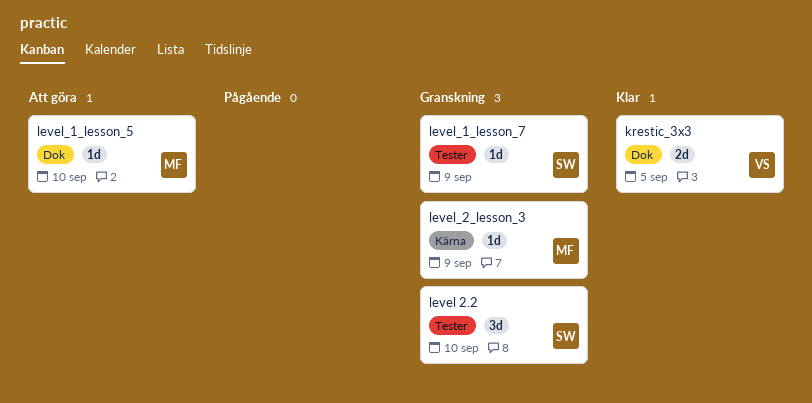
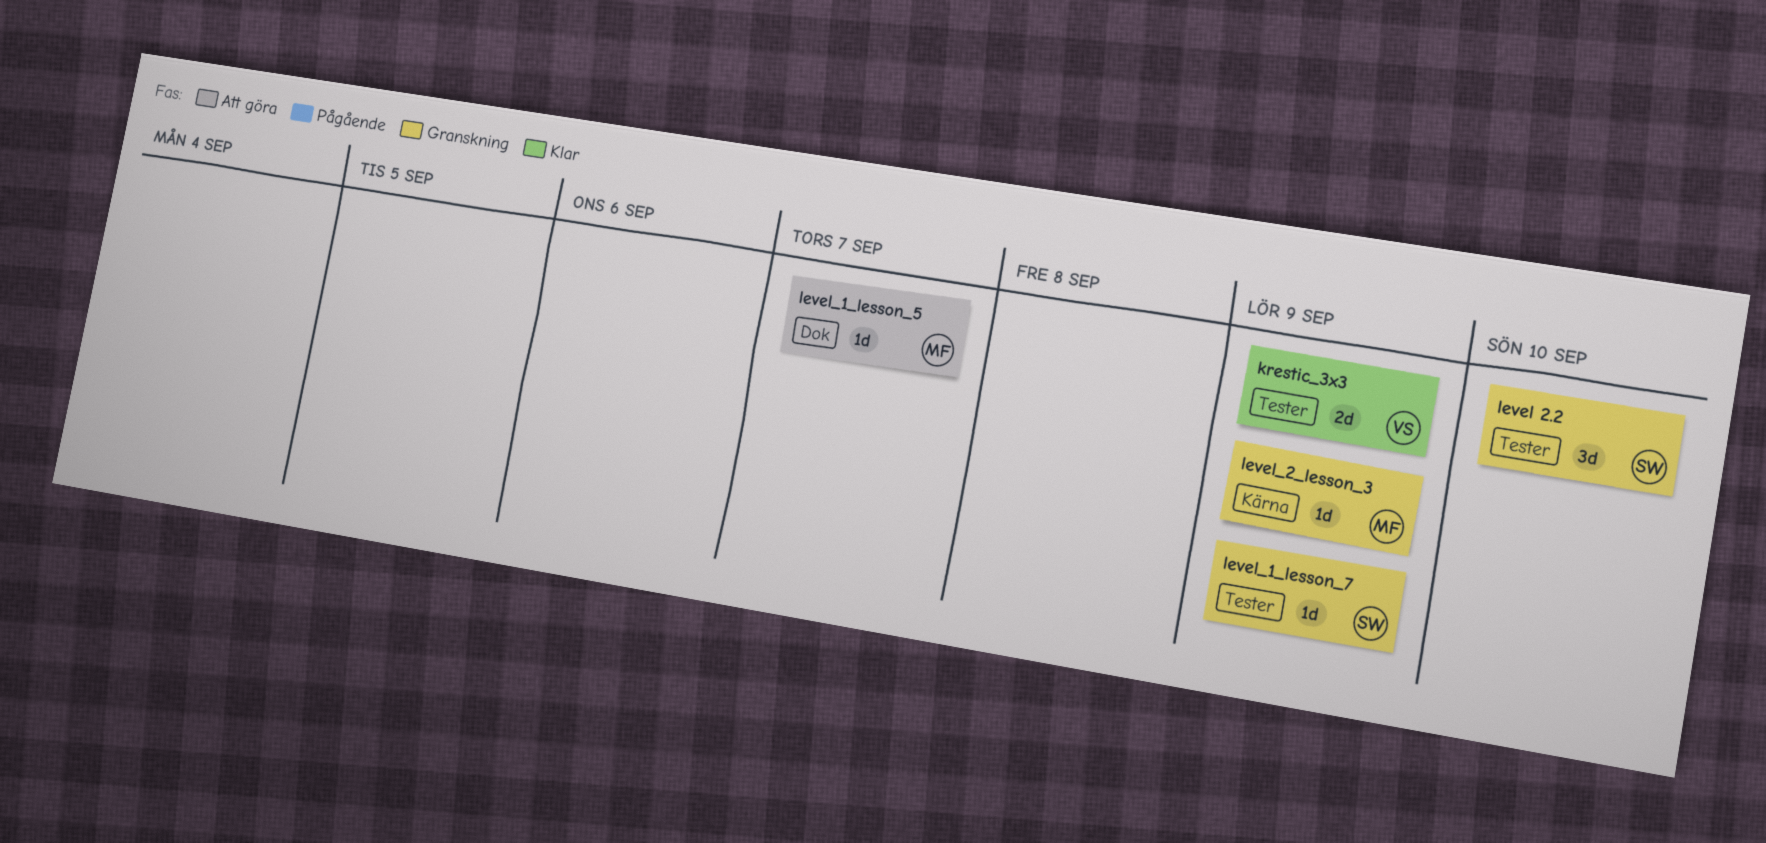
krestic_3x3, label: Dok -> Tester
krestic_3x3, due: Sep 5 -> Sep 9
level_1_lesson_5, due: Sep 10 -> Sep 7

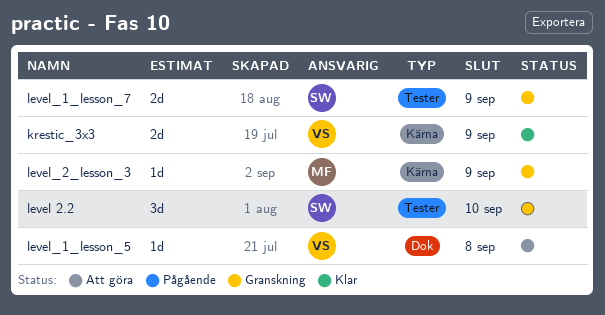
krestic_3x3, label: Tester -> Kärna
level_1_lesson_5, owner: MF -> VS
level_1_lesson_5, due: Sep 7 -> Sep 8
level_1_lesson_7, estimate: 1d -> 2d

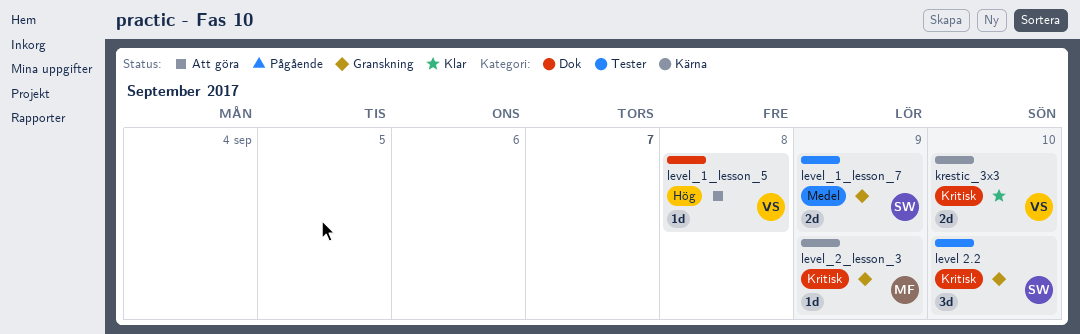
krestic_3x3, due: Sep 9 -> Sep 10

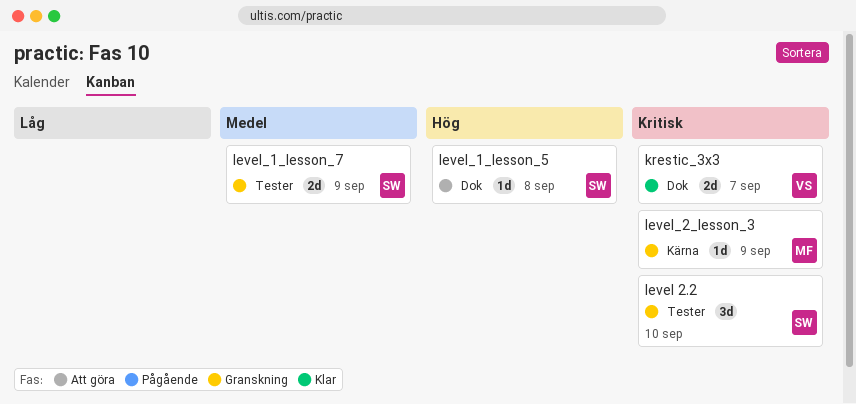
krestic_3x3, label: Kärna -> Dok
krestic_3x3, due: Sep 10 -> Sep 7
level_1_lesson_5, owner: VS -> SW

